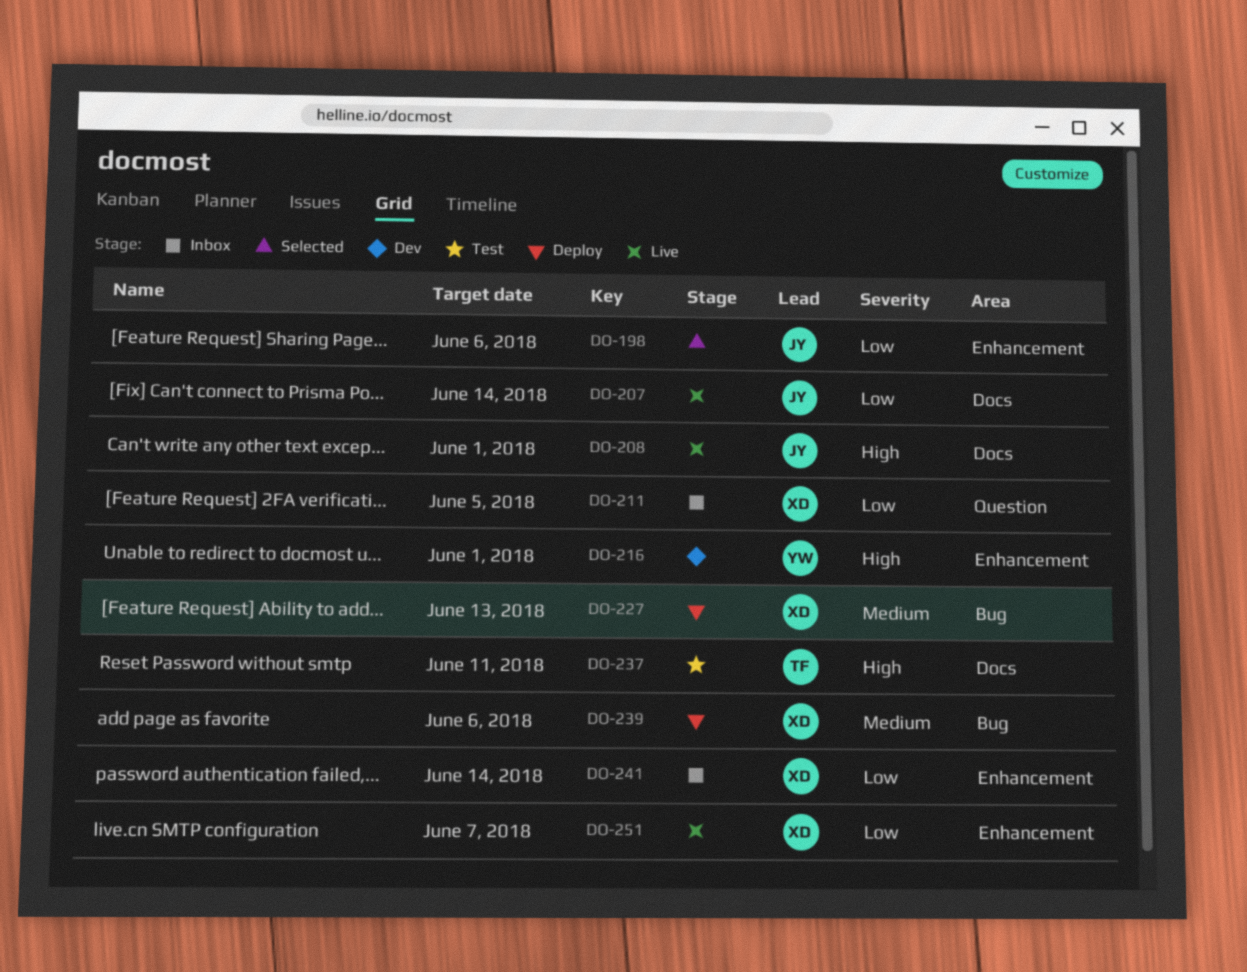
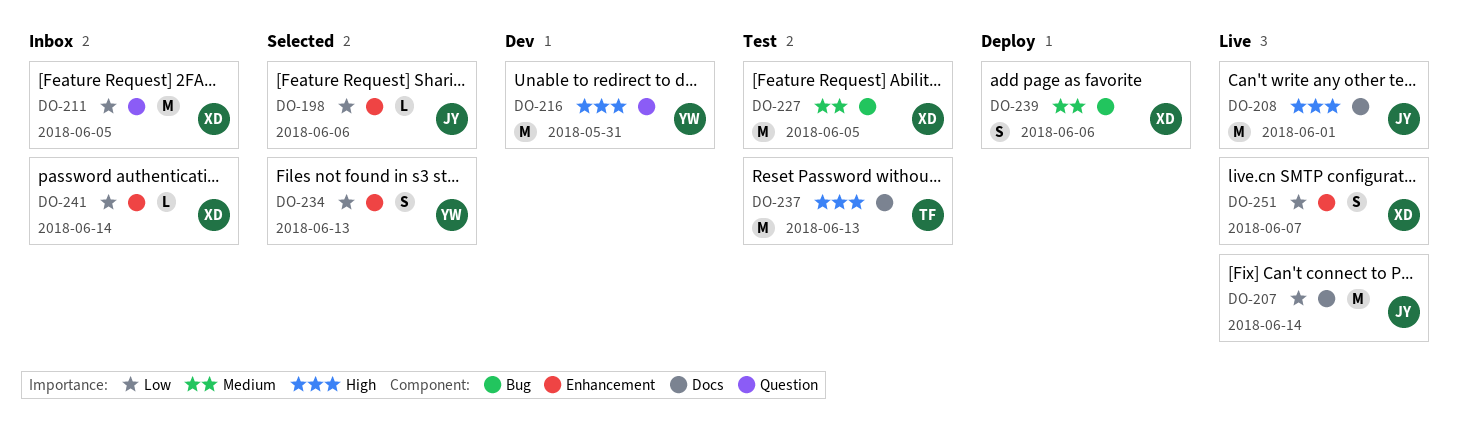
DO-216, label: Enhancement -> Question
DO-216, due: Jun 1 -> May 31
DO-227, status: Deploy -> Test
DO-227, due: Jun 13 -> Jun 5
DO-234: none -> present
DO-237, due: Jun 11 -> Jun 13

